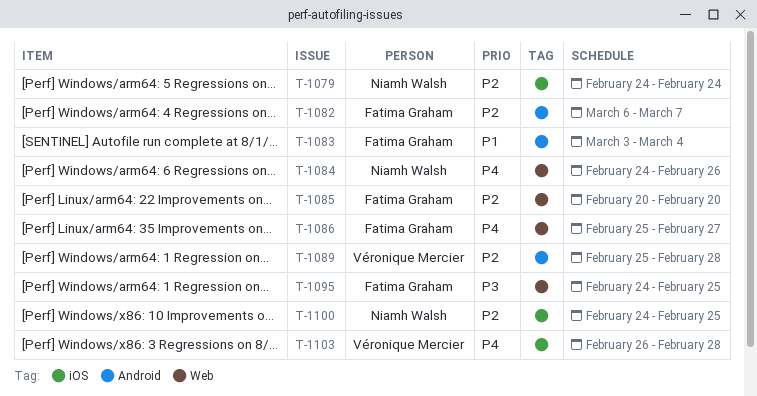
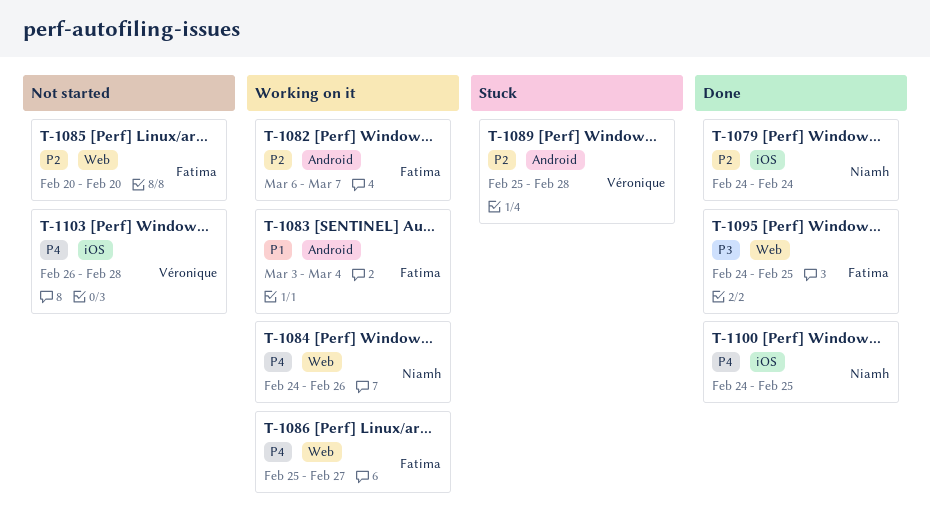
T-1100, priority: P2 -> P4

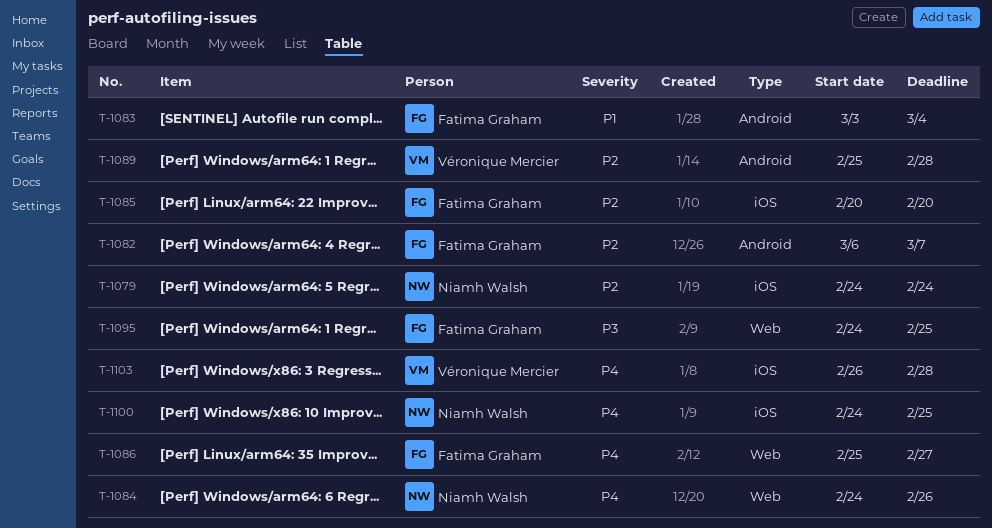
T-1085, label: Web -> iOS

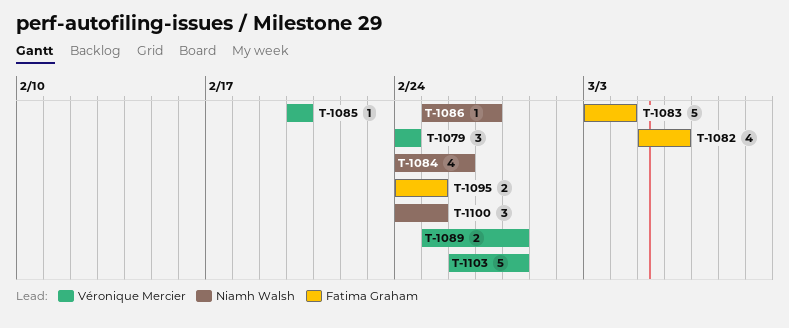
T-1079, owner: Niamh Walsh -> Véronique Mercier
T-1082, start: Mar 6 -> Mar 5
T-1082, due: Mar 7 -> Mar 6
T-1085, owner: Fatima Graham -> Véronique Mercier
T-1086, owner: Fatima Graham -> Niamh Walsh

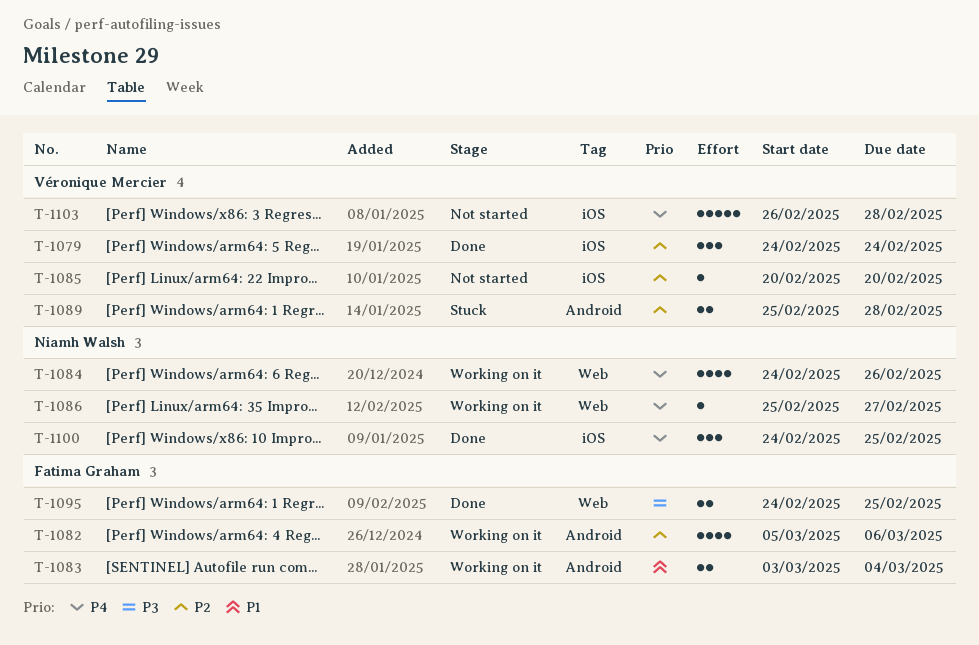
T-1083, estimate: 5 -> 2

